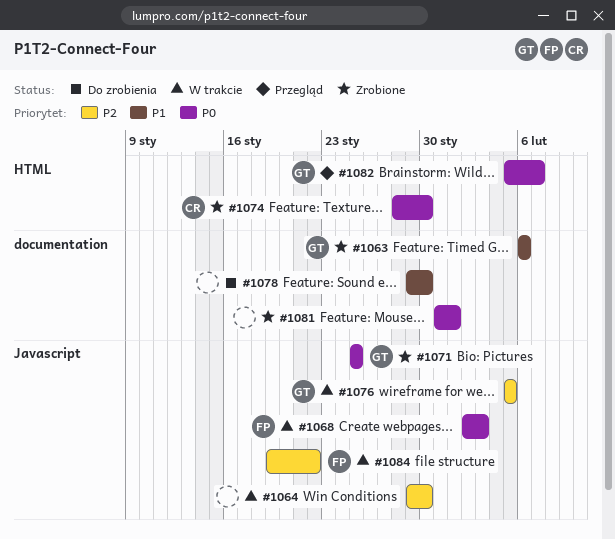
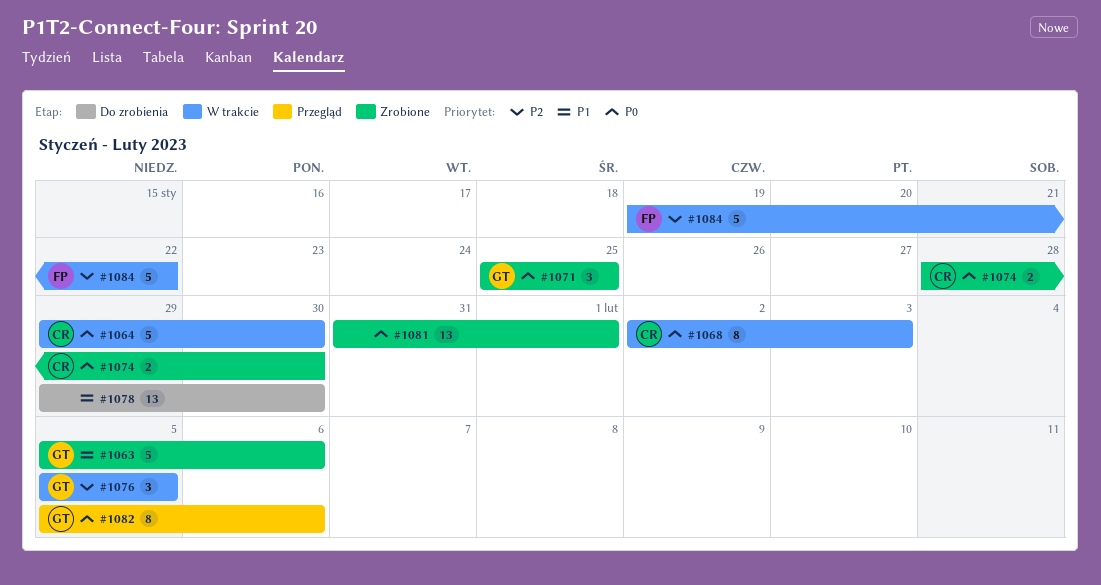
#1063, start: Feb 6 -> Feb 5
#1064, owner: none -> CR
#1064, priority: P2 -> P0
#1068, owner: FP -> CR
#1082, due: Feb 7 -> Feb 6

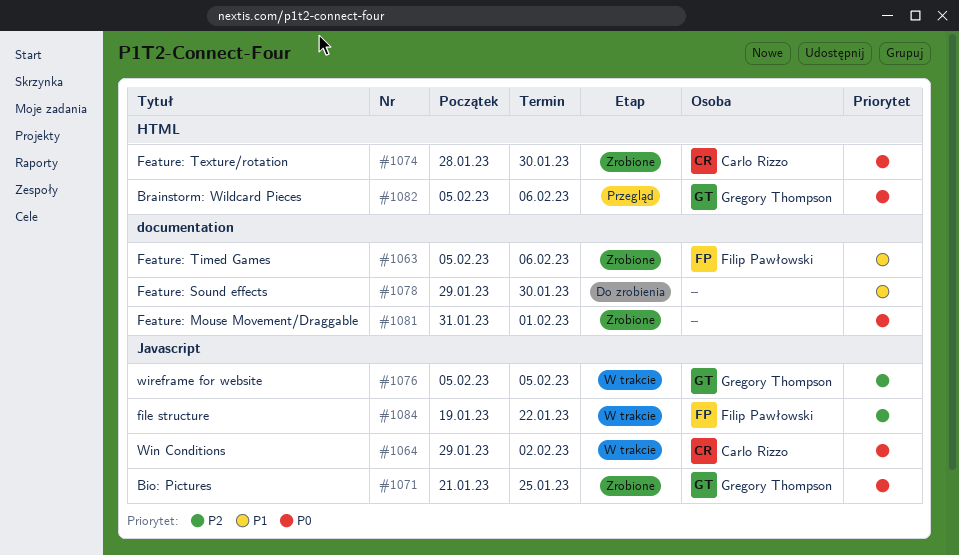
#1063, owner: Gregory Thompson -> Filip Pawłowski
#1064, due: Jan 30 -> Feb 2
#1068: present -> none
#1071, start: Jan 25 -> Jan 21

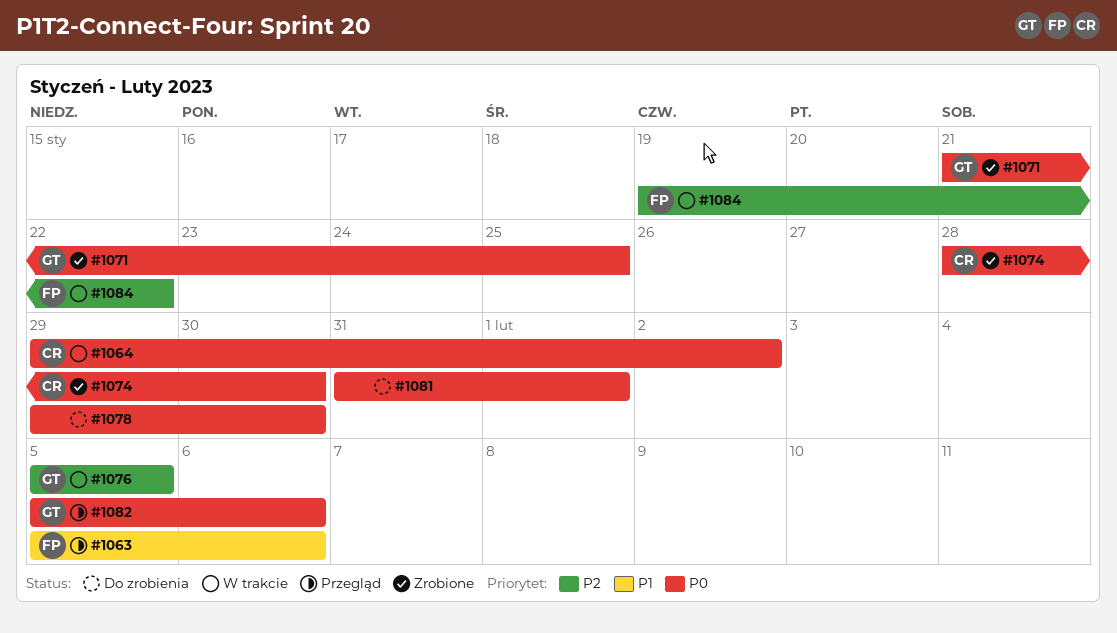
#1063, status: Zrobione -> Przegląd
#1078, priority: P1 -> P0
#1081, status: Zrobione -> Do zrobienia

